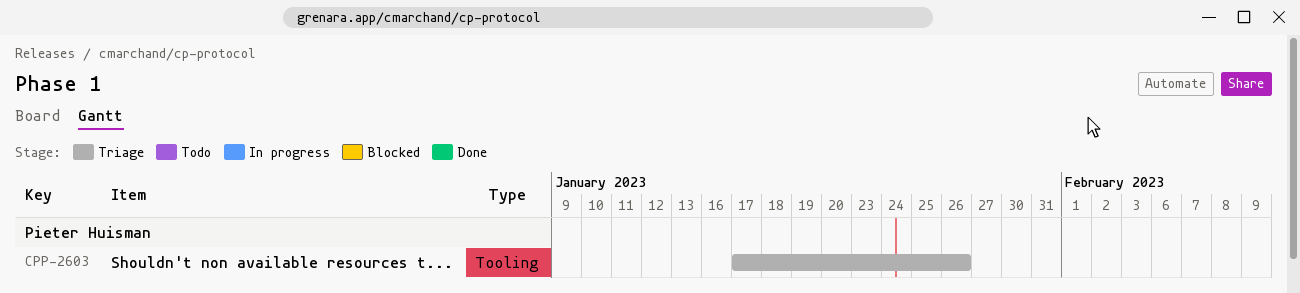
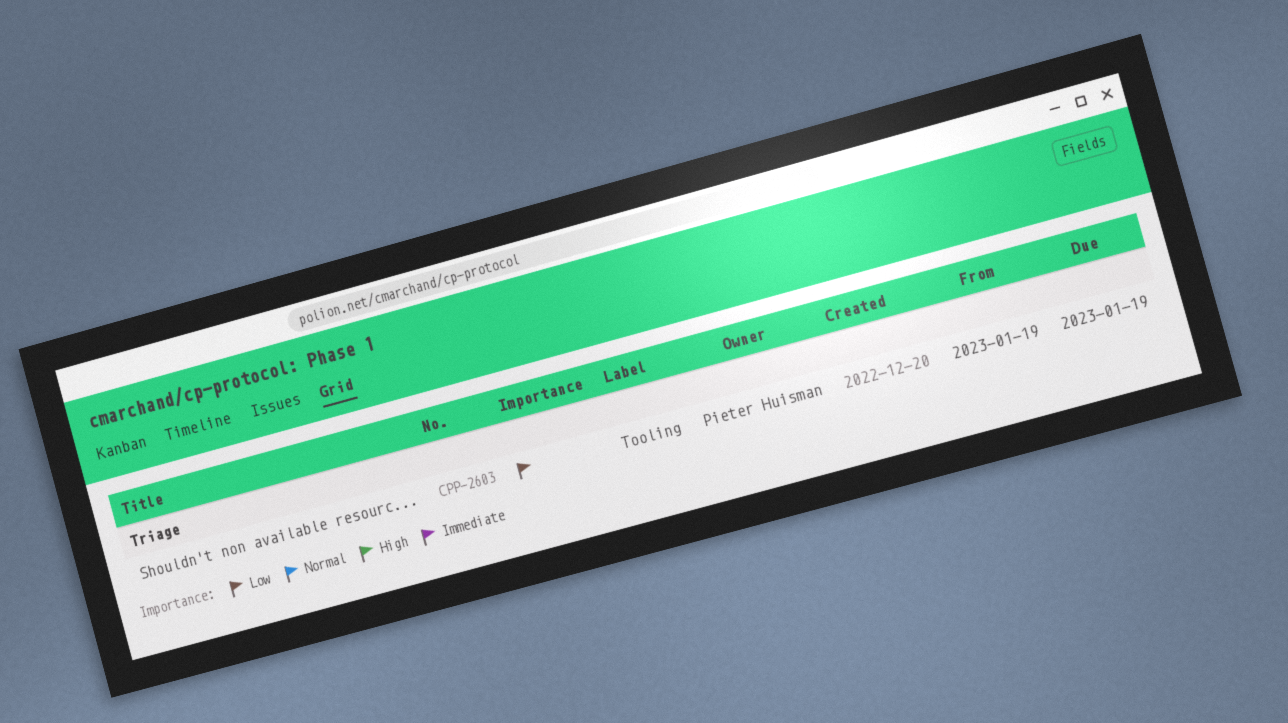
CPP-2603, start: Jan 17 -> Jan 19
CPP-2603, due: Jan 26 -> Jan 19

